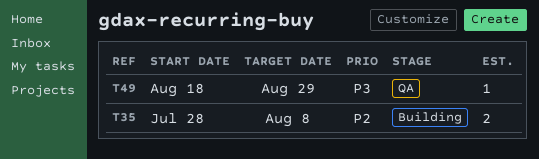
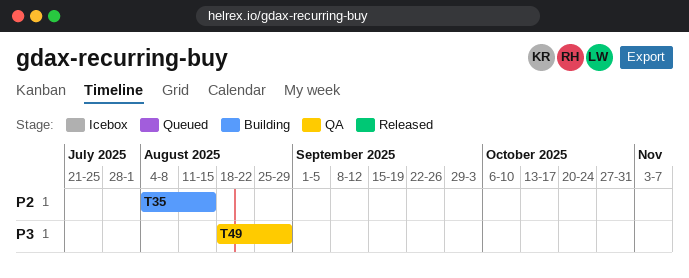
T35, start: Jul 28 -> Aug 4
T35, due: Aug 8 -> Aug 15

